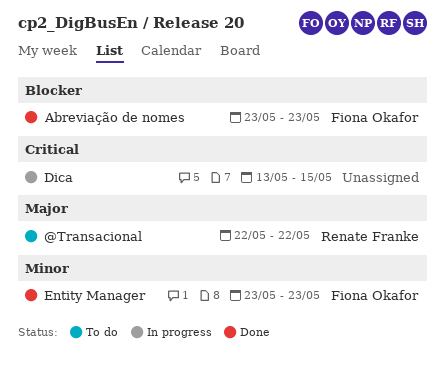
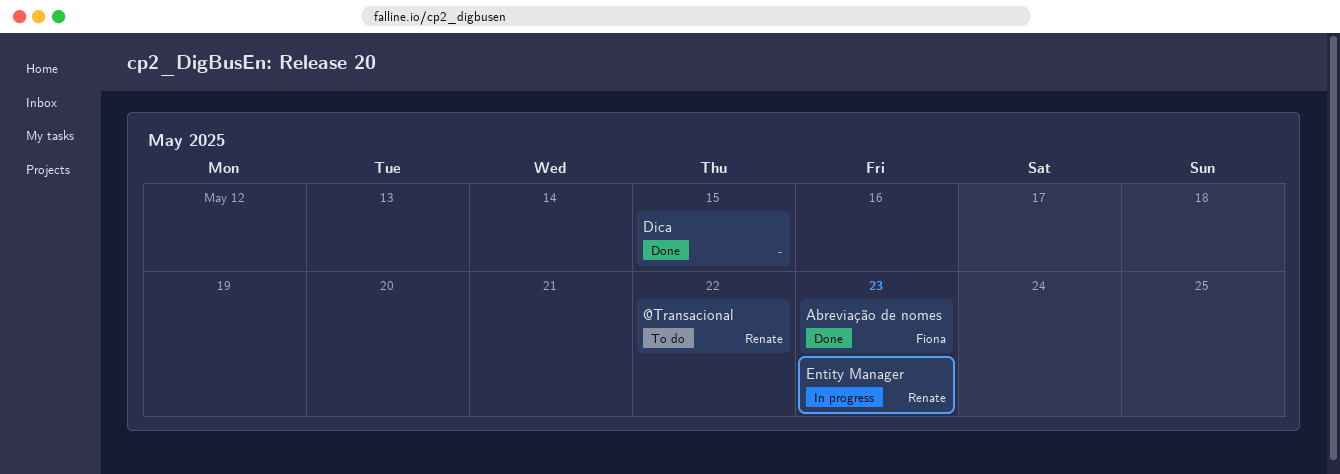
Dica, status: In progress -> Done
Entity Manager, status: Done -> In progress
Entity Manager, owner: Fiona Okafor -> Renate Franke

